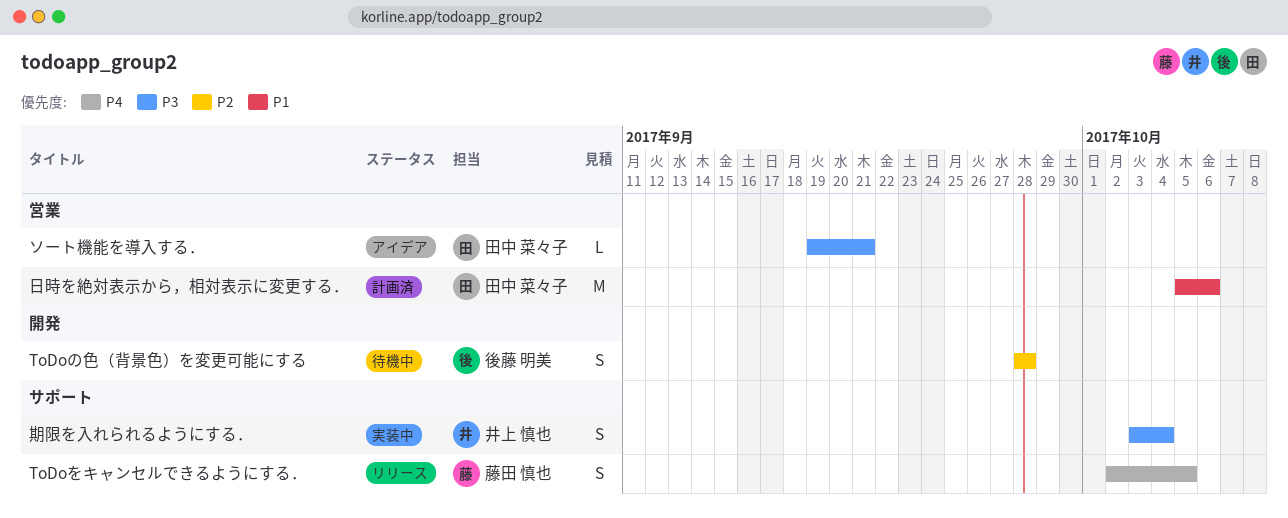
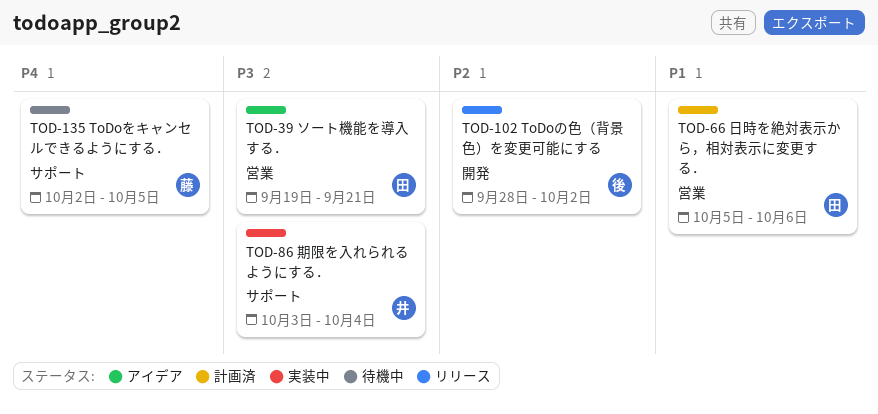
ToDoの色（背景色）を変更可能にする, status: 待機中 -> リリース
ToDoの色（背景色）を変更可能にする, due: Sep 28 -> Oct 2
ToDoをキャンセルできるようにする．, status: リリース -> 待機中

